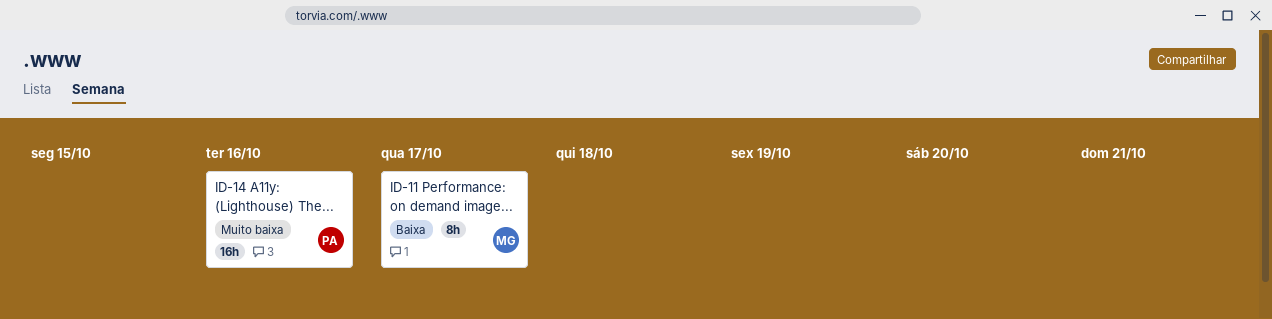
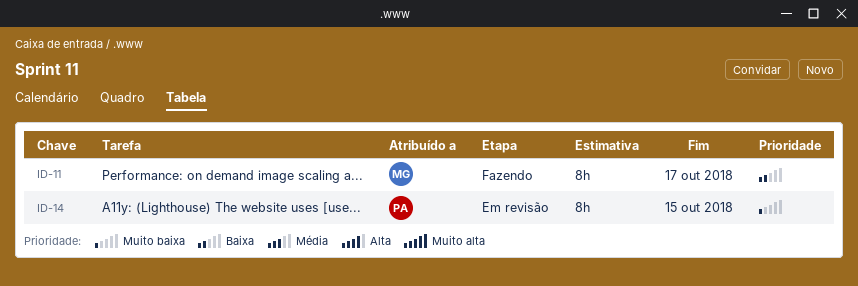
ID-14, estimate: 16h -> 8h
ID-14, due: Oct 16 -> Oct 15

